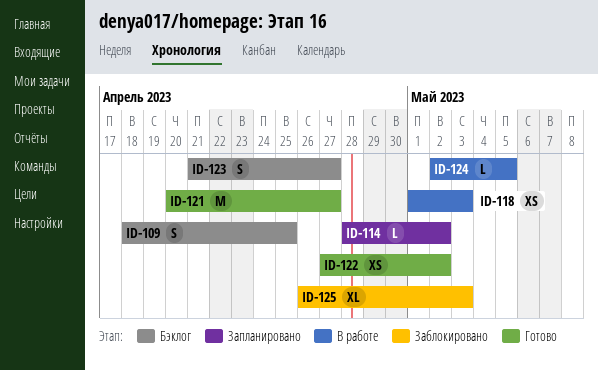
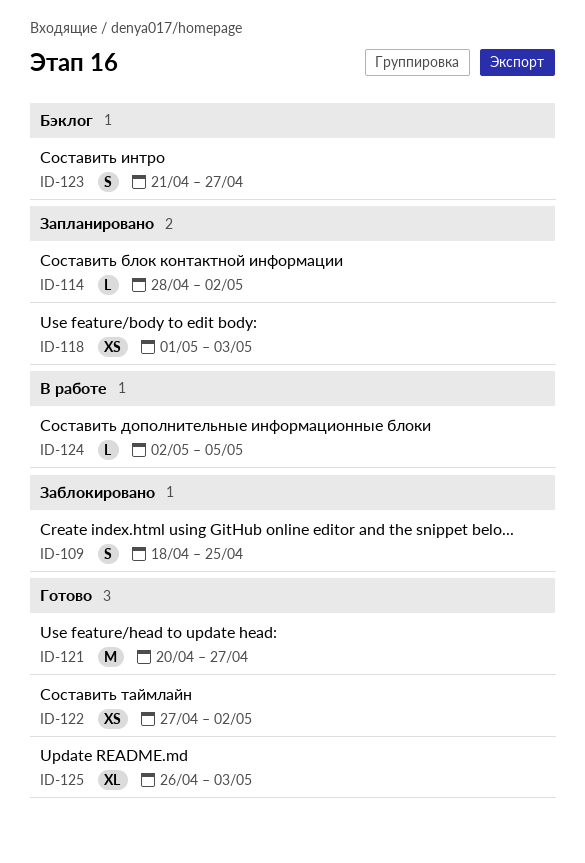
ID-109, status: Бэклог -> Заблокировано
ID-118, status: В работе -> Запланировано
ID-125, status: Заблокировано -> Готово

